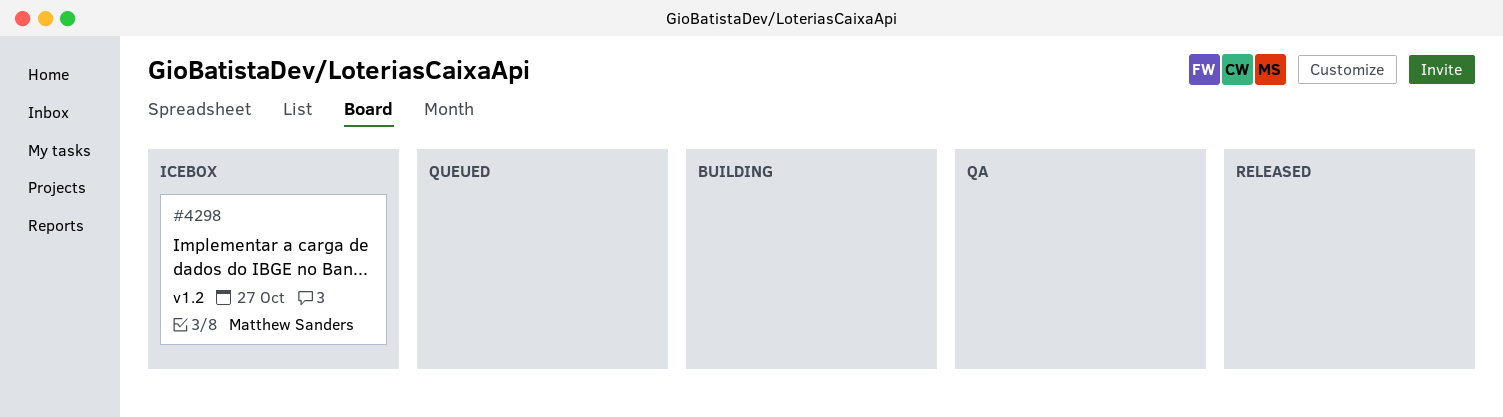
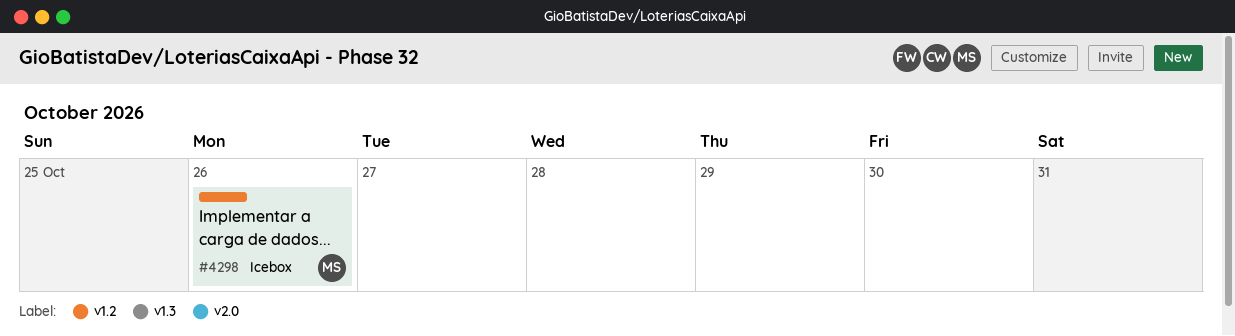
#4298, due: Oct 27 -> Oct 26

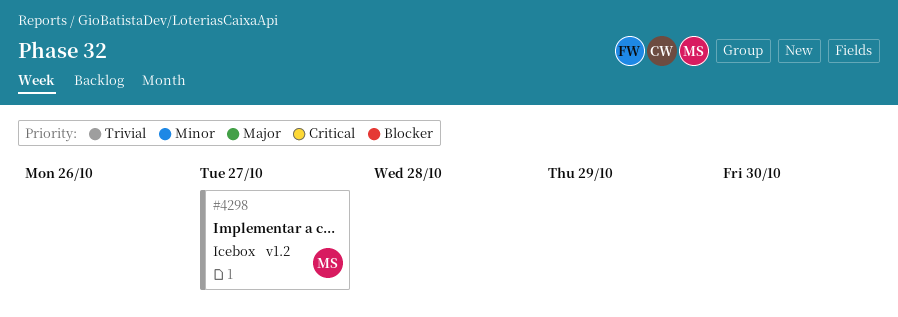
#4298, due: Oct 26 -> Oct 27

